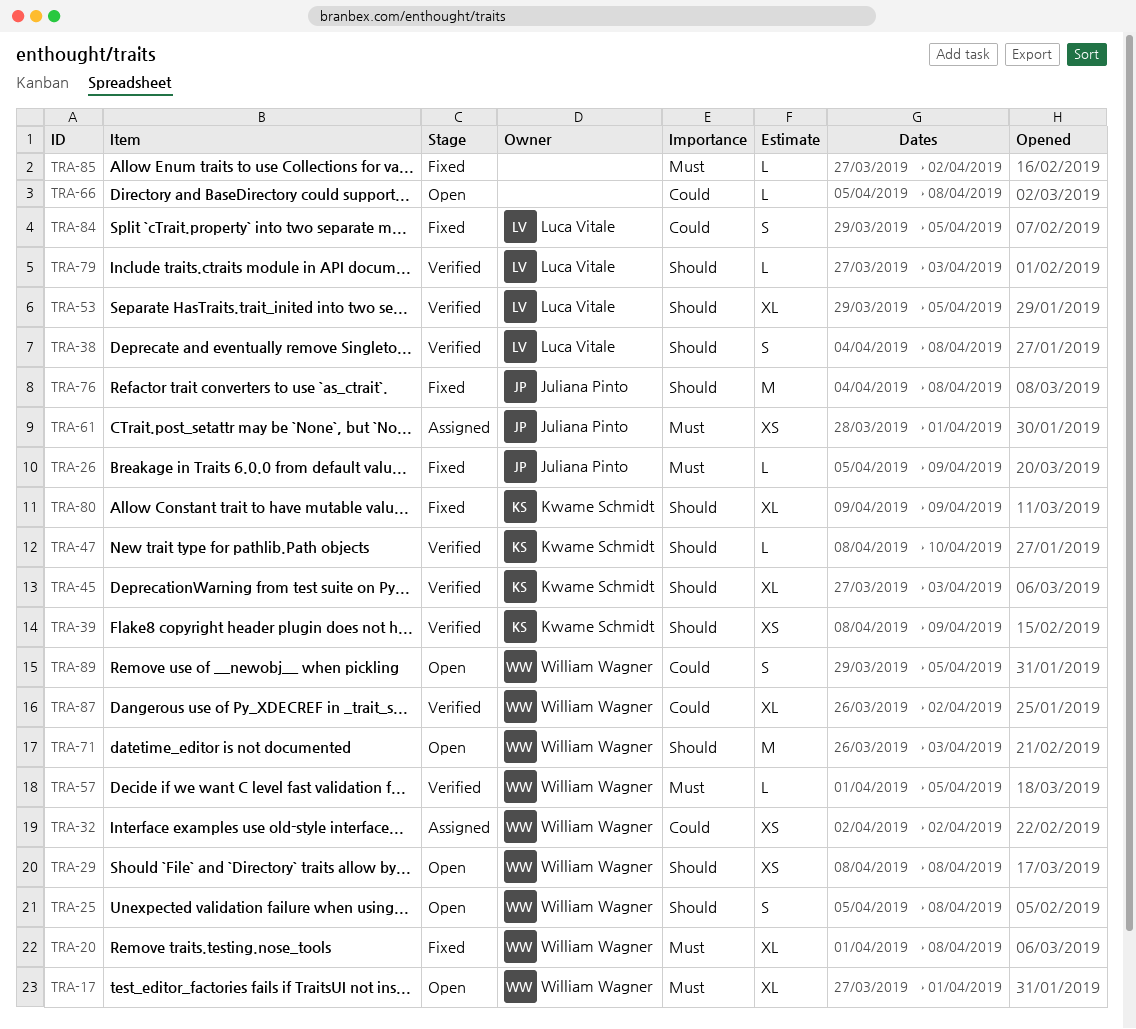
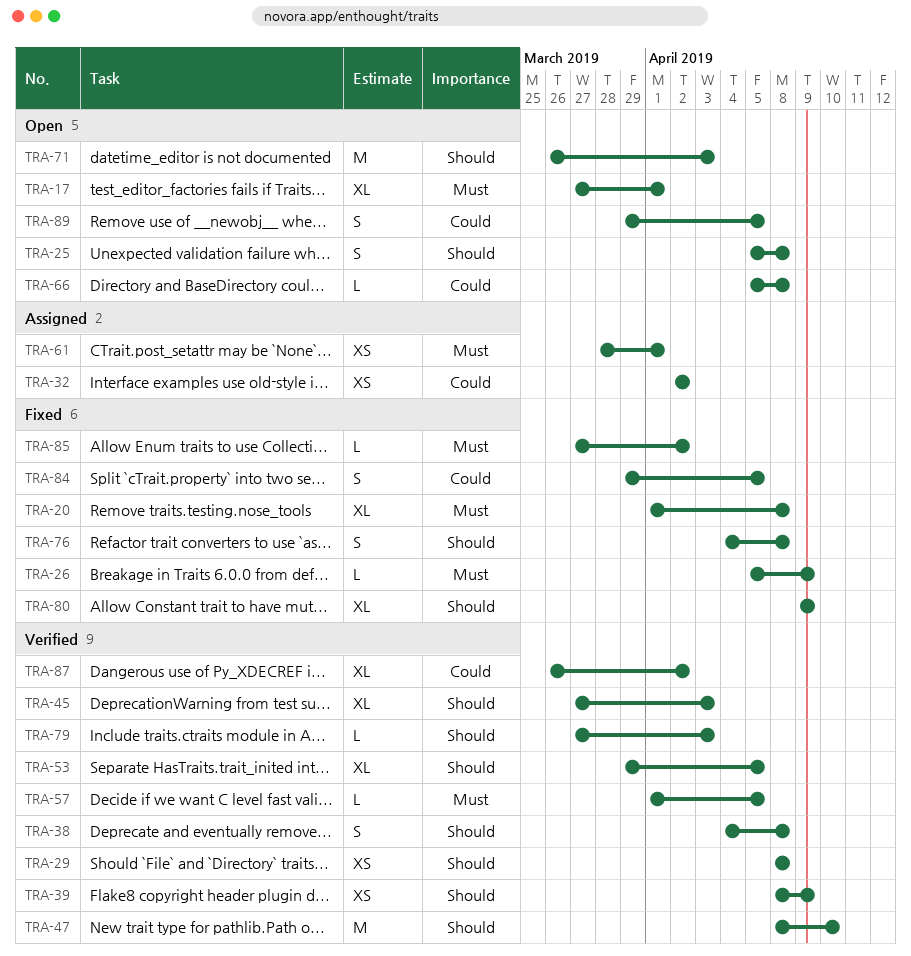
TRA-29, status: Open -> Verified
TRA-47, estimate: L -> M
TRA-76, estimate: M -> S

